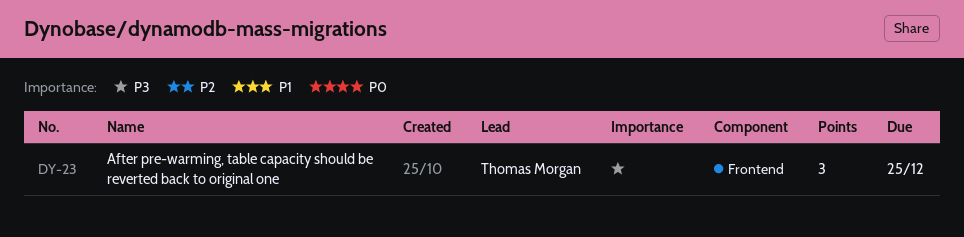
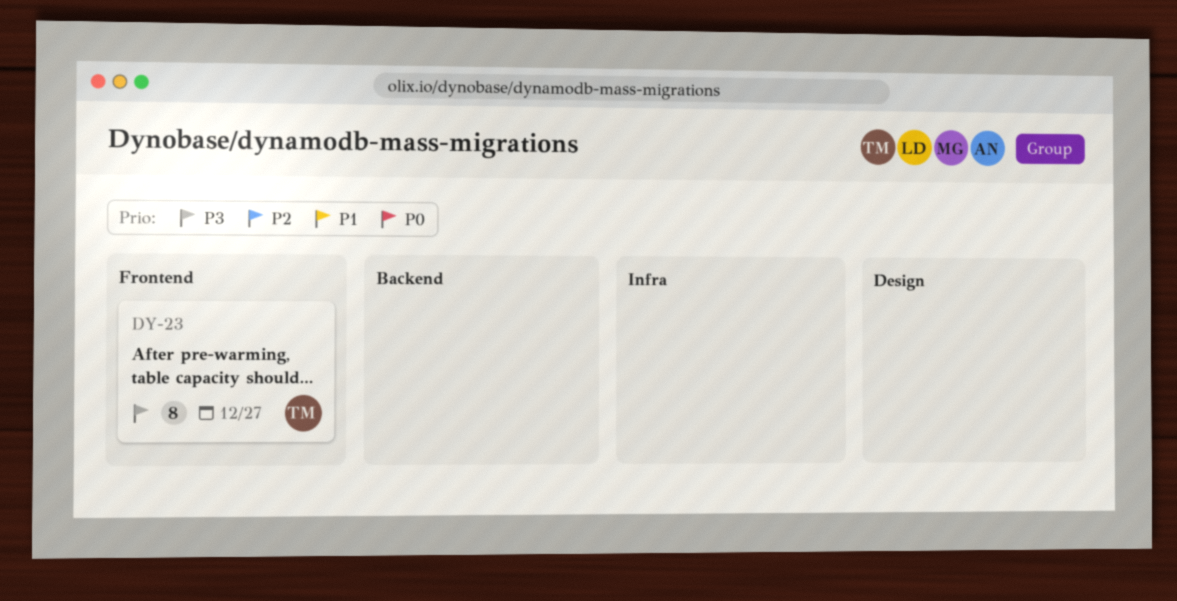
DY-23, estimate: 3 -> 8
DY-23, due: Dec 25 -> Dec 27

